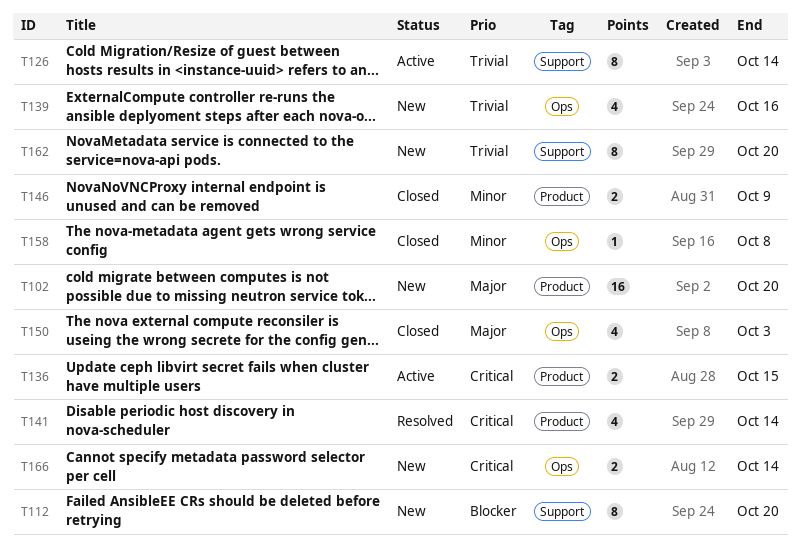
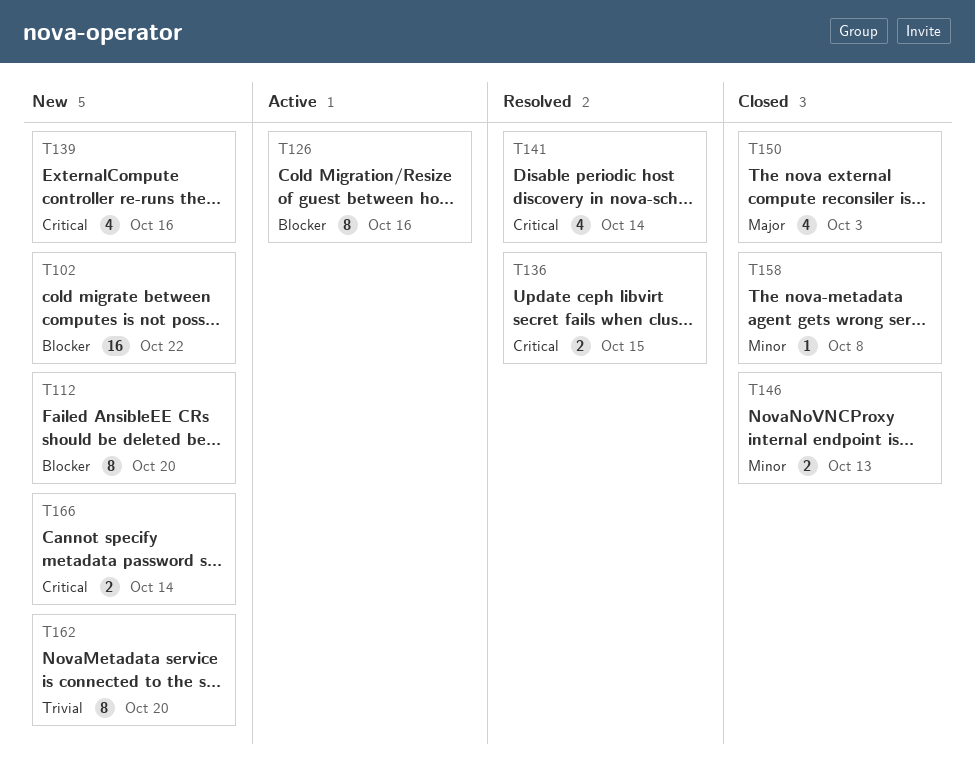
T102, priority: Major -> Blocker
T102, due: Oct 20 -> Oct 22
T126, priority: Trivial -> Blocker
T126, due: Oct 14 -> Oct 16
T136, status: Active -> Resolved
T139, priority: Trivial -> Critical
T146, due: Oct 9 -> Oct 13

